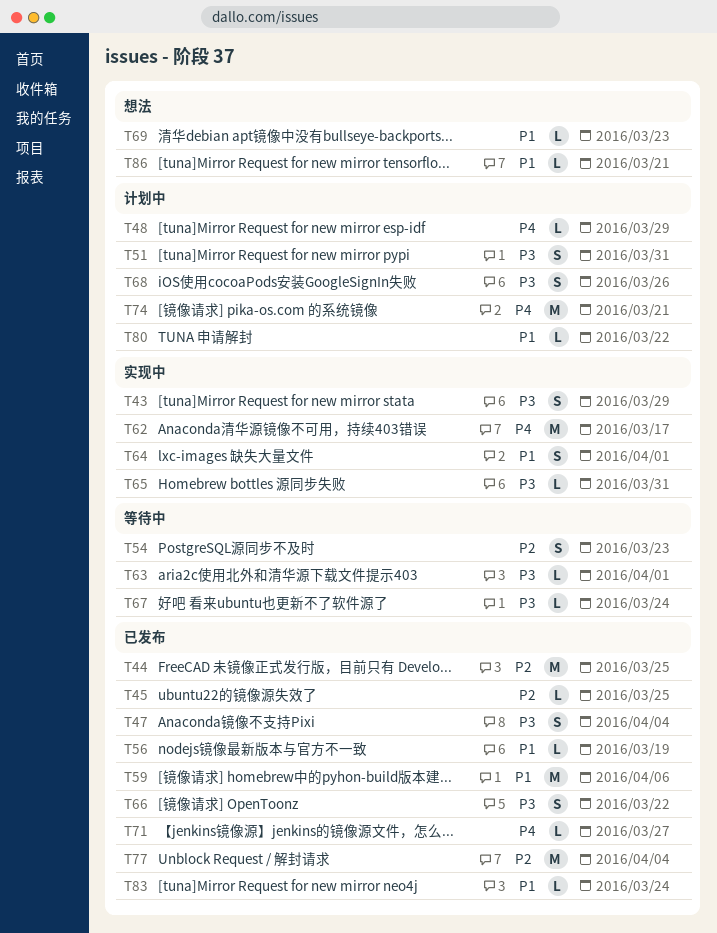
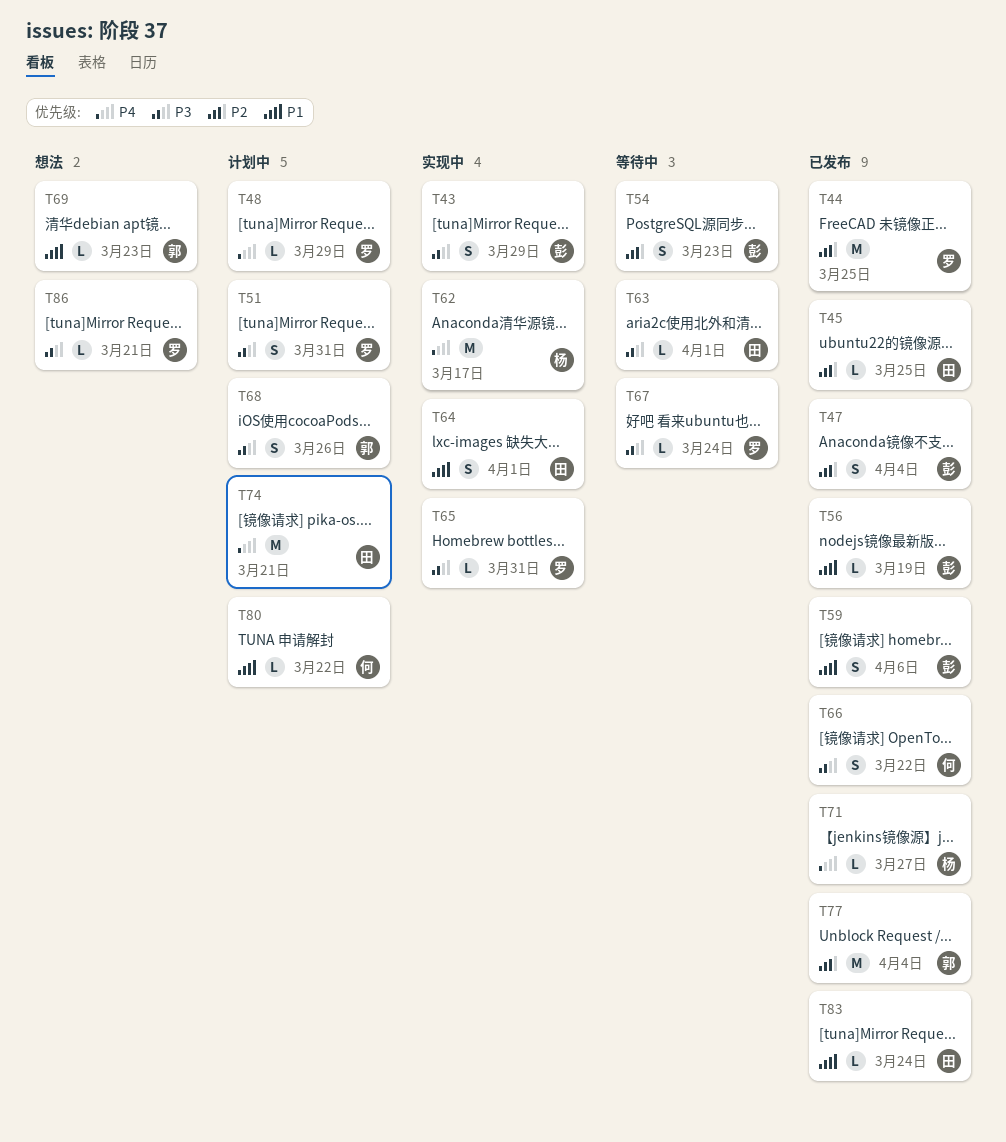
T47, priority: P3 -> P2
T59, estimate: M -> S
T86, priority: P1 -> P3

